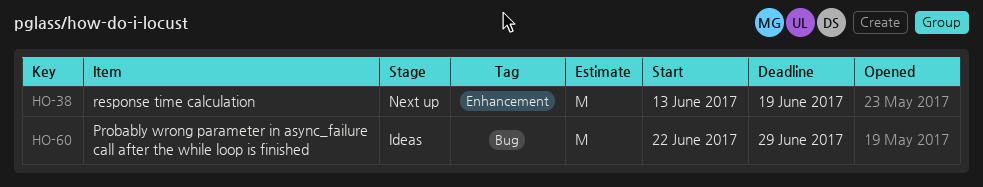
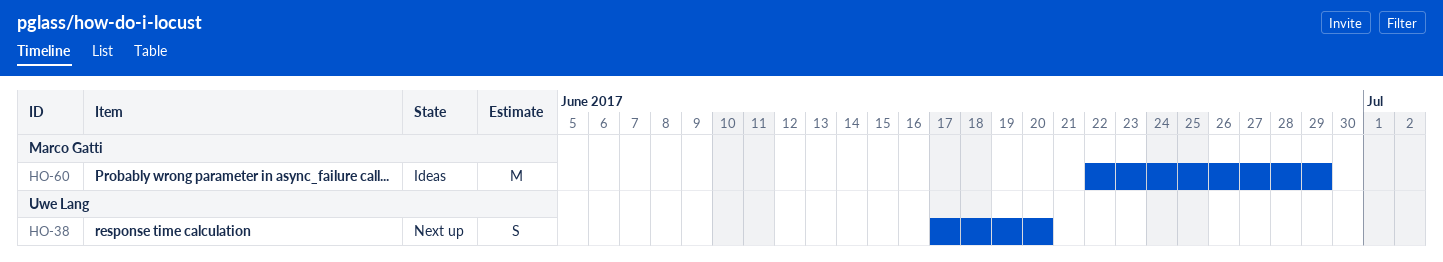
HO-38, estimate: M -> S
HO-38, start: Jun 13 -> Jun 17
HO-38, due: Jun 19 -> Jun 20

